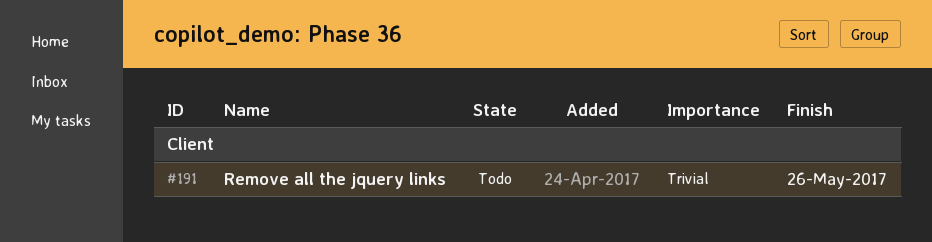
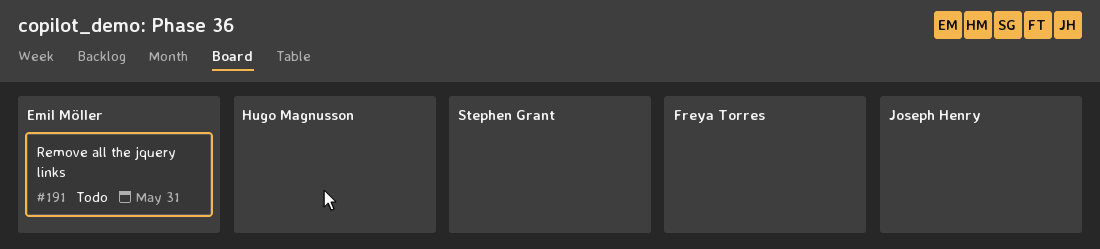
#191, due: May 26 -> May 31

